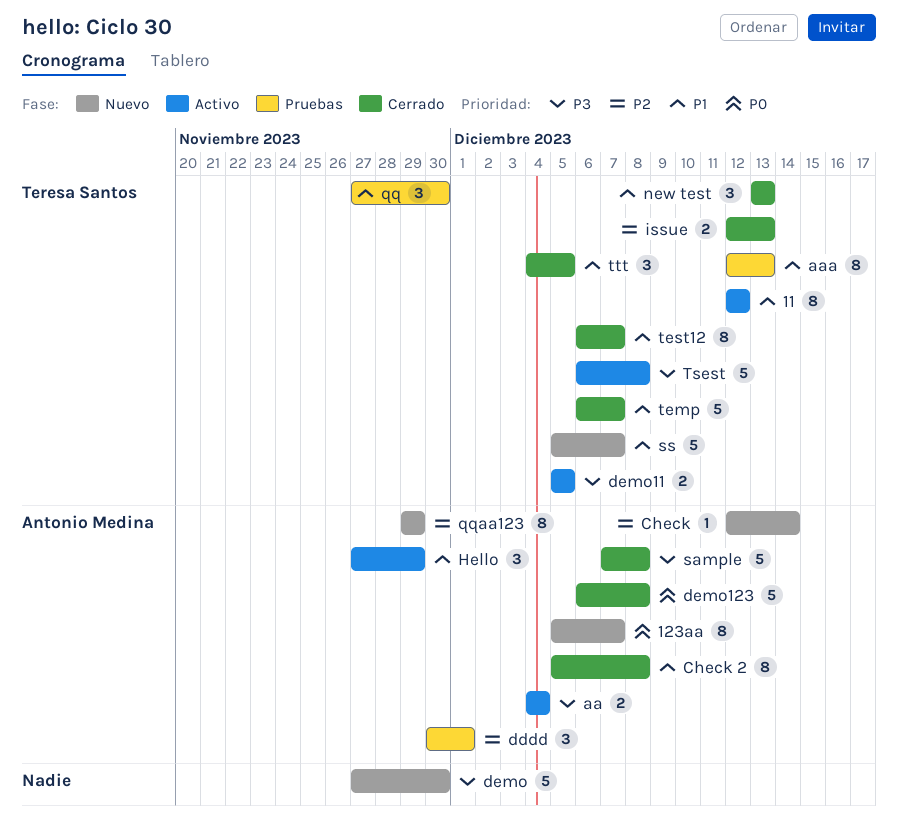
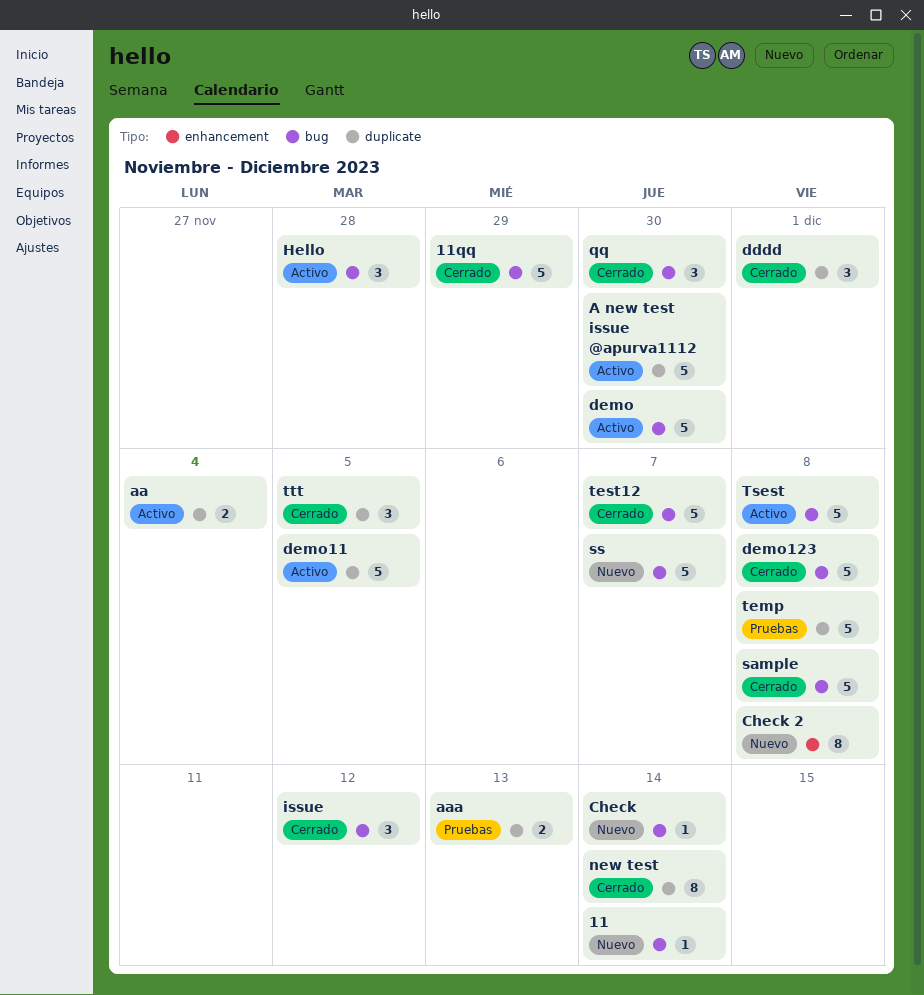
11, status: Activo -> Nuevo
11, estimate: 8 -> 1
11, due: Dec 12 -> Dec 14
11qq: none -> present
123aa: present -> none
A new test issue @apurva1112: none -> present
aaa, estimate: 8 -> 2
Check 2, status: Cerrado -> Nuevo
dddd, status: Pruebas -> Cerrado
demo, status: Nuevo -> Activo
demo11, estimate: 2 -> 5
Hello, due: Nov 29 -> Nov 28
issue, estimate: 2 -> 3
issue, due: Dec 13 -> Dec 12
new test, estimate: 3 -> 8
new test, due: Dec 13 -> Dec 14
qq, status: Pruebas -> Cerrado
qqaa123: present -> none
temp, status: Cerrado -> Pruebas
temp, due: Dec 7 -> Dec 8
test12, estimate: 8 -> 5

